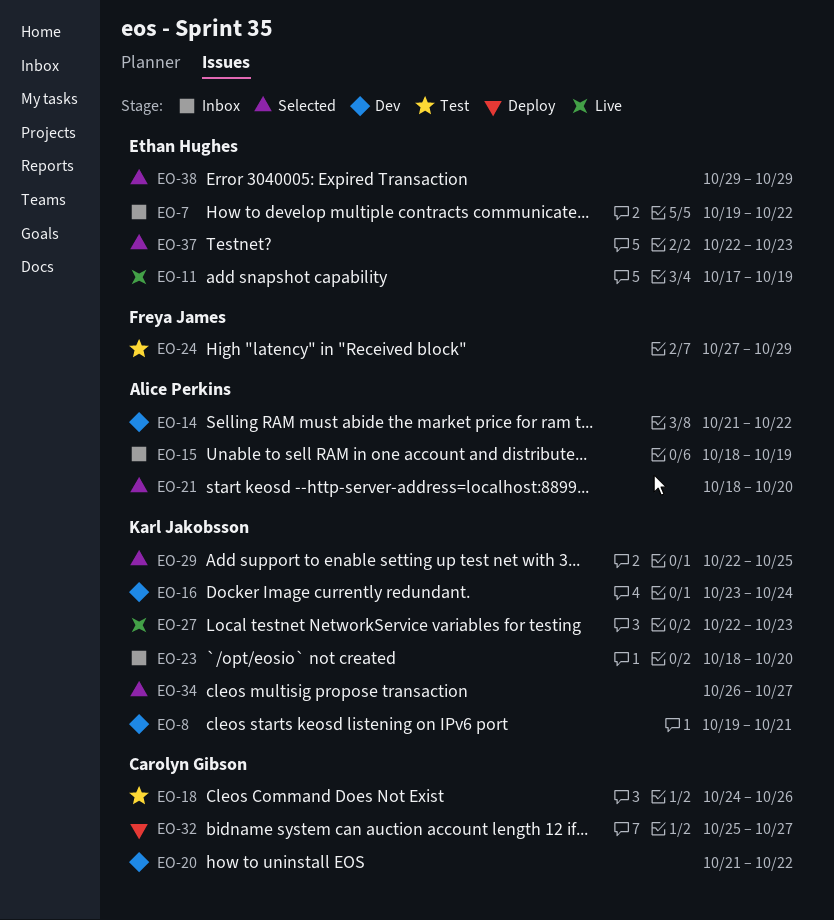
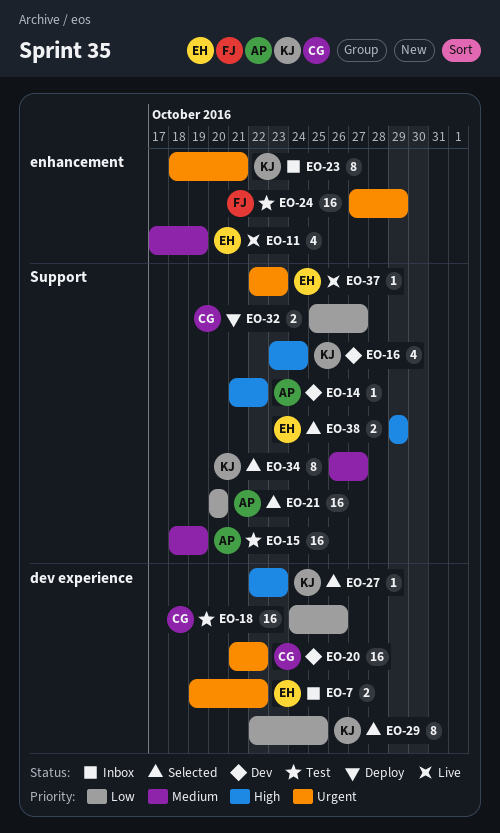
EO-8: present -> none
EO-15, status: Inbox -> Test
EO-21, start: Oct 18 -> Oct 20
EO-23, due: Oct 20 -> Oct 21
EO-27, status: Live -> Selected
EO-37, status: Selected -> Live

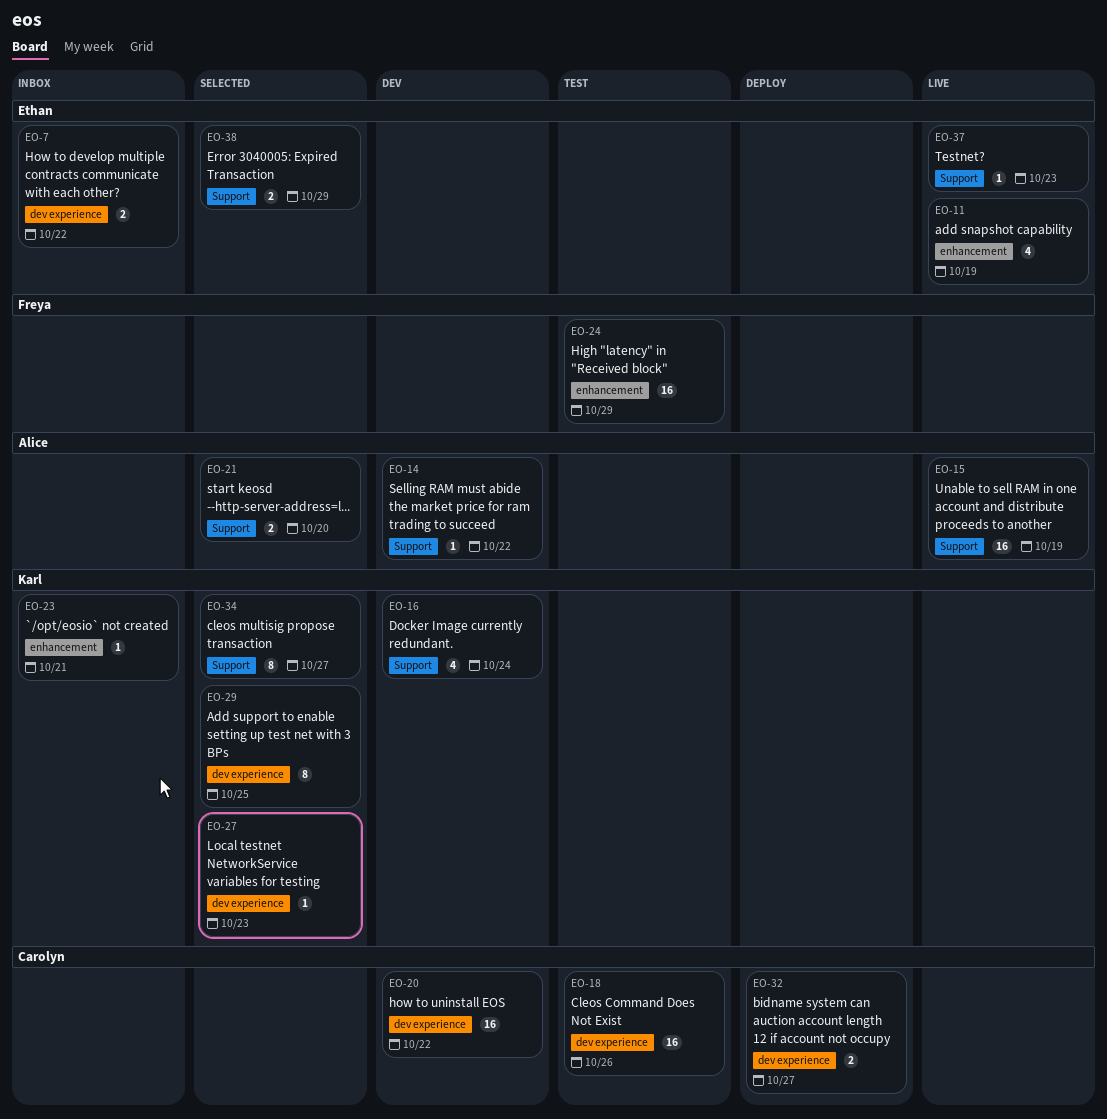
EO-15, status: Test -> Live
EO-21, estimate: 16 -> 2
EO-23, estimate: 8 -> 1
EO-32, label: Support -> dev experience

